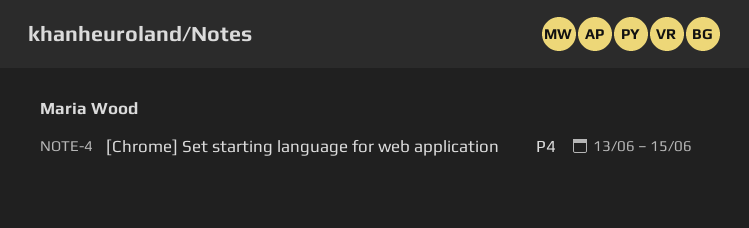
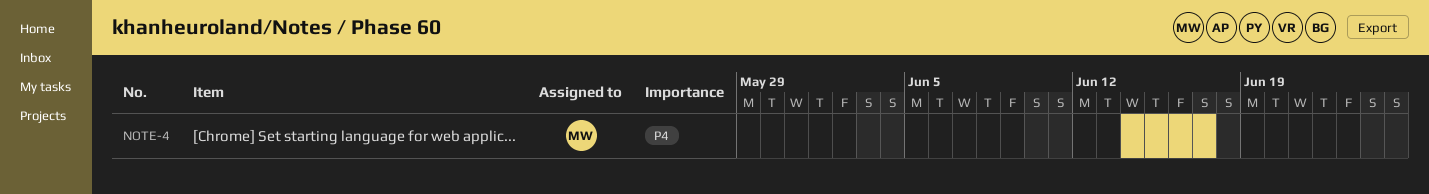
NOTE-4, start: Jun 13 -> Jun 14
NOTE-4, due: Jun 15 -> Jun 17

